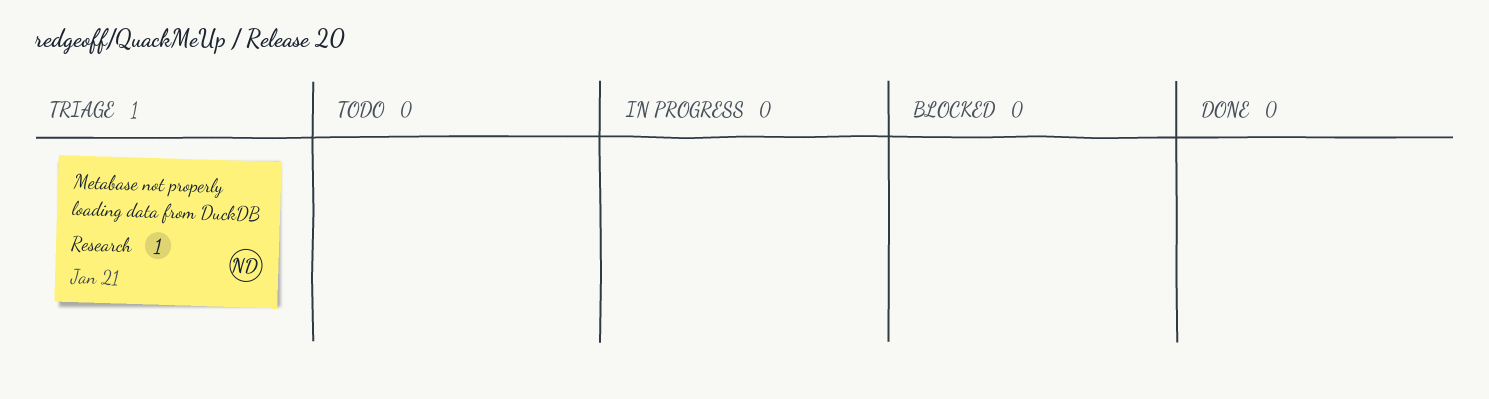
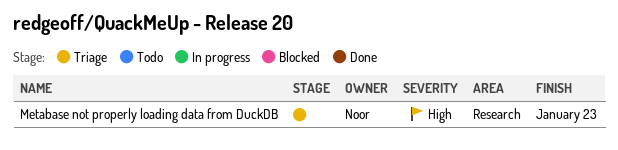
Metabase not properly loading data from DuckDB, due: Jan 21 -> Jan 23

